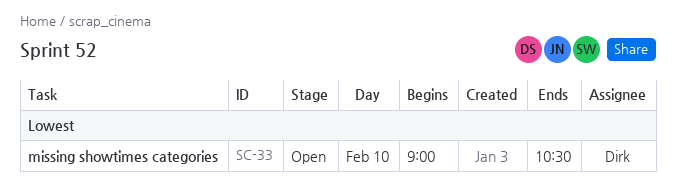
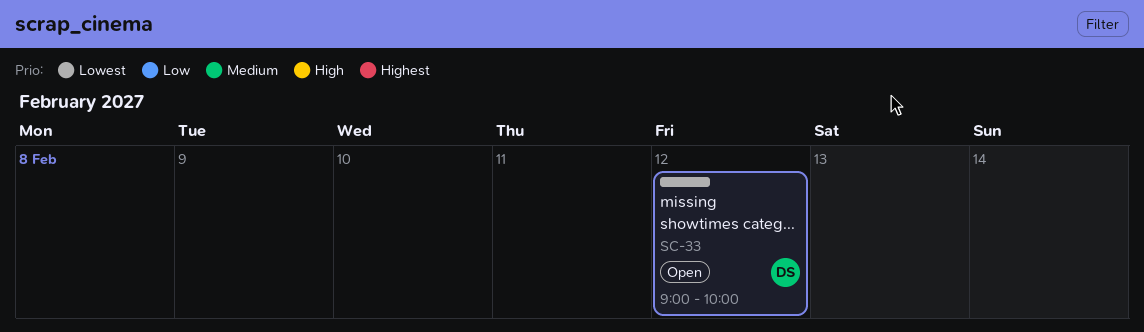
SC-33, day: Feb 10 -> Feb 12
SC-33, ends: 10:30 -> 10:00

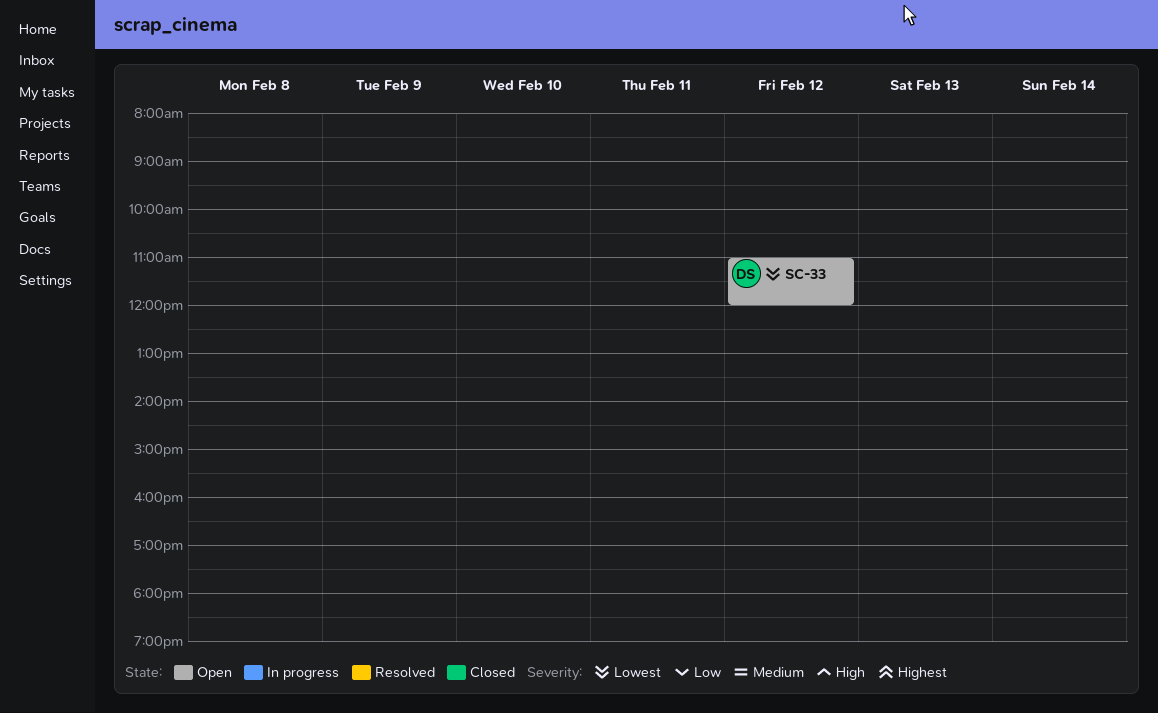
SC-33, begins: 09:00 -> 11:00
SC-33, ends: 10:00 -> 12:00

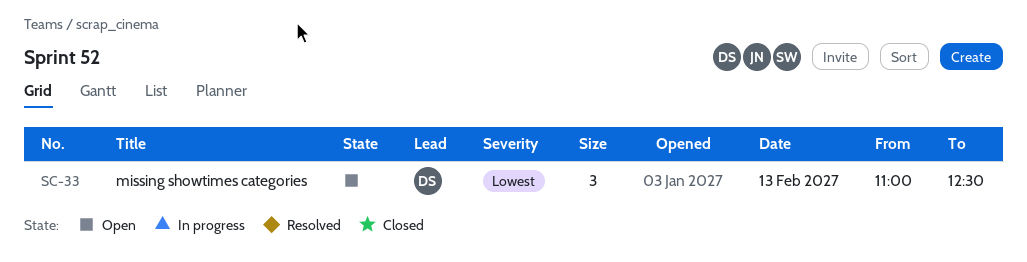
SC-33, day: Feb 12 -> Feb 13
SC-33, ends: 12:00 -> 12:30

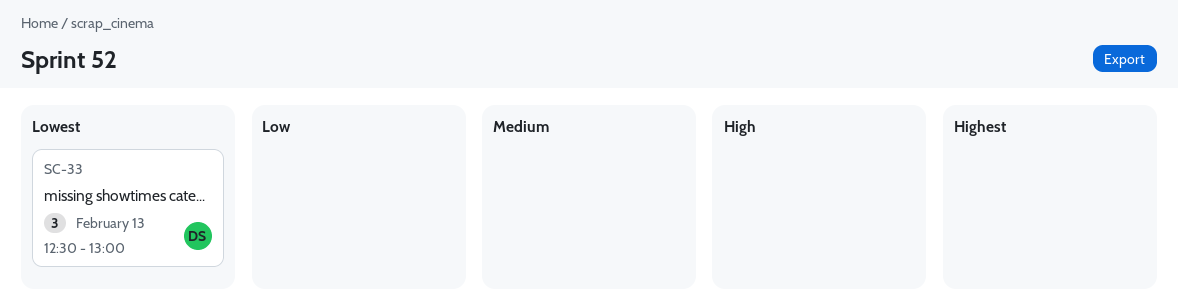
SC-33, begins: 11:00 -> 12:30
SC-33, ends: 12:30 -> 13:00

